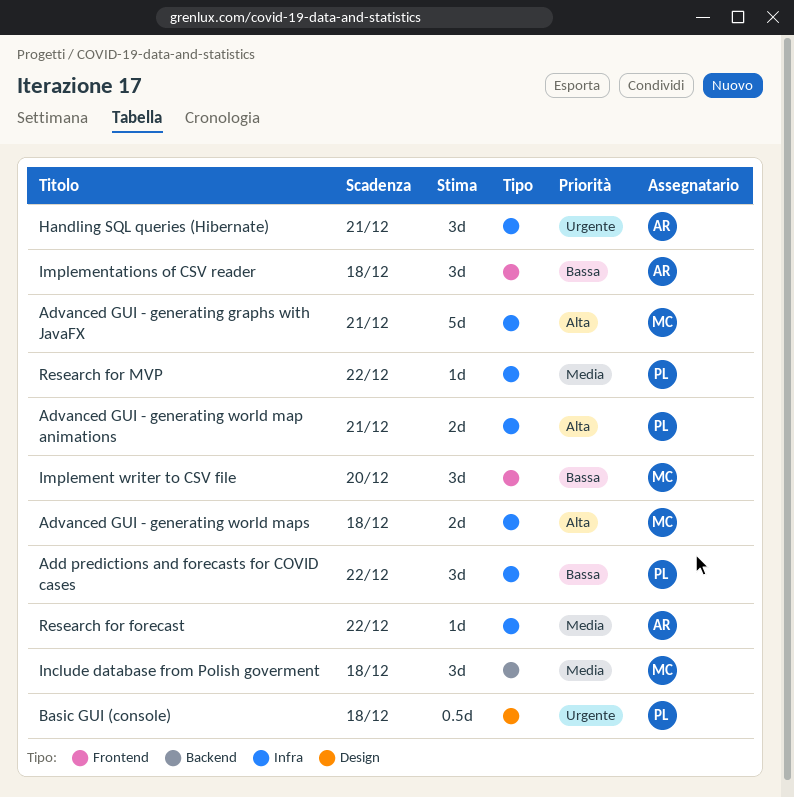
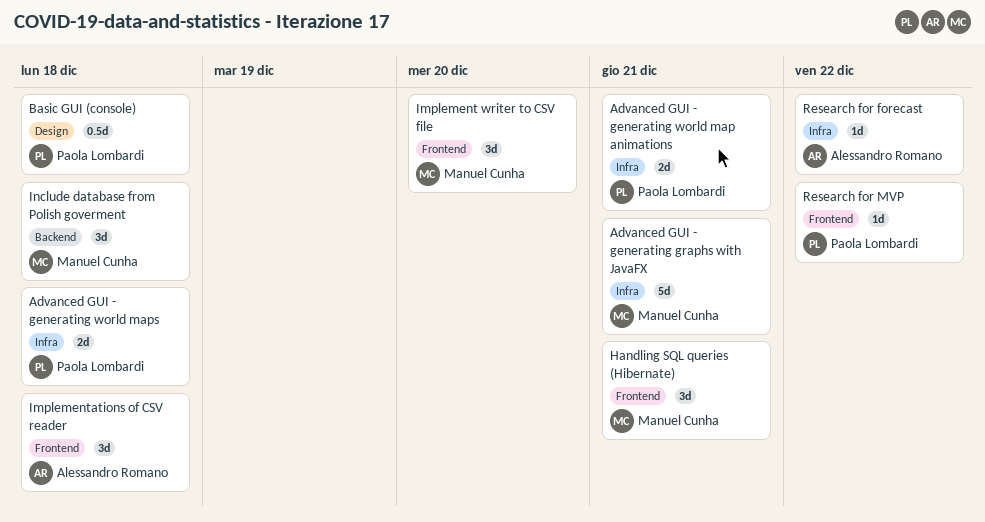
Add predictions and forecasts for COVID cases: present -> none
Advanced GUI - generating world maps, owner: Manuel Cunha -> Paola Lombardi
Handling SQL queries (Hibernate), owner: Alessandro Romano -> Manuel Cunha
Handling SQL queries (Hibernate), label: Infra -> Frontend
Research for MVP, label: Infra -> Frontend

